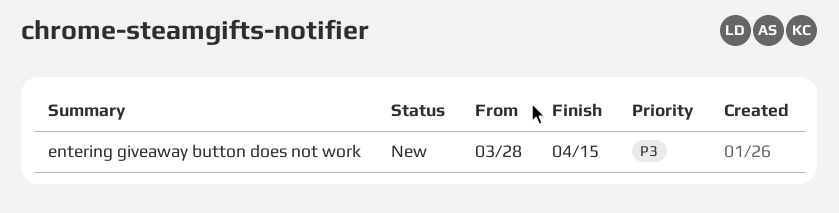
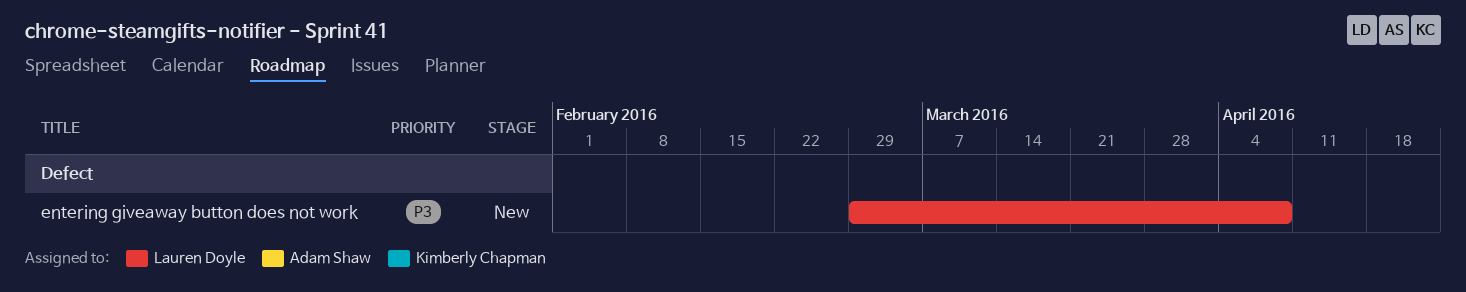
entering giveaway button does not work, start: Mar 28 -> Feb 29
entering giveaway button does not work, due: Apr 15 -> Apr 8

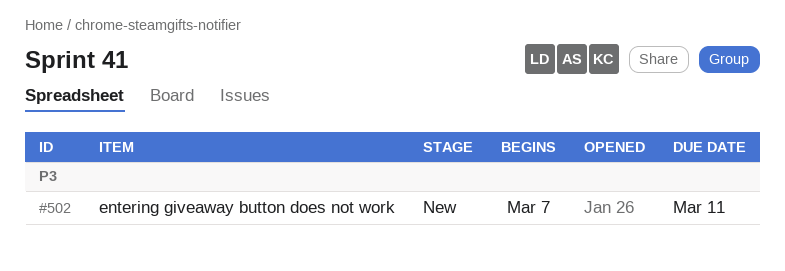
entering giveaway button does not work, start: Feb 29 -> Mar 7
entering giveaway button does not work, due: Apr 8 -> Mar 11

